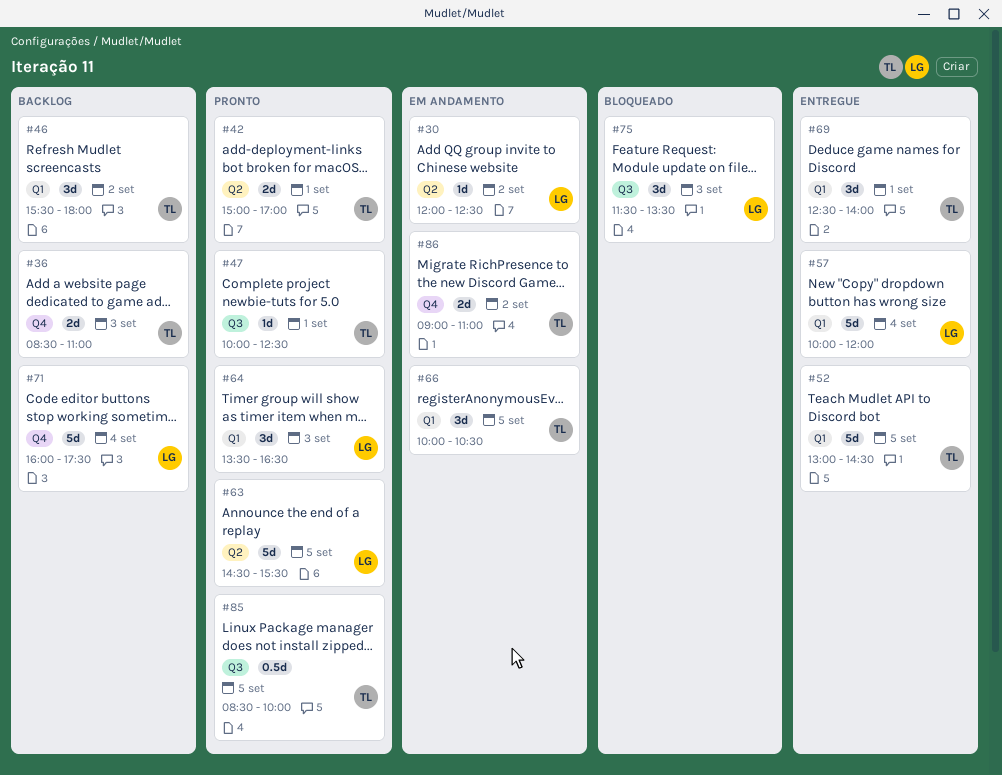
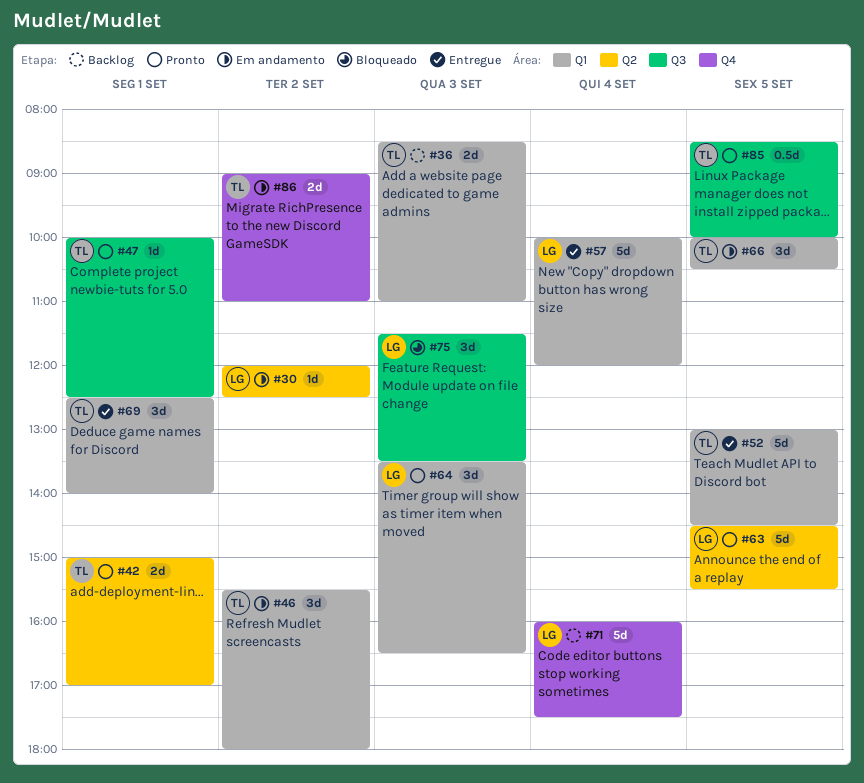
#36, label: Q4 -> Q1
#46, status: Backlog -> Em andamento

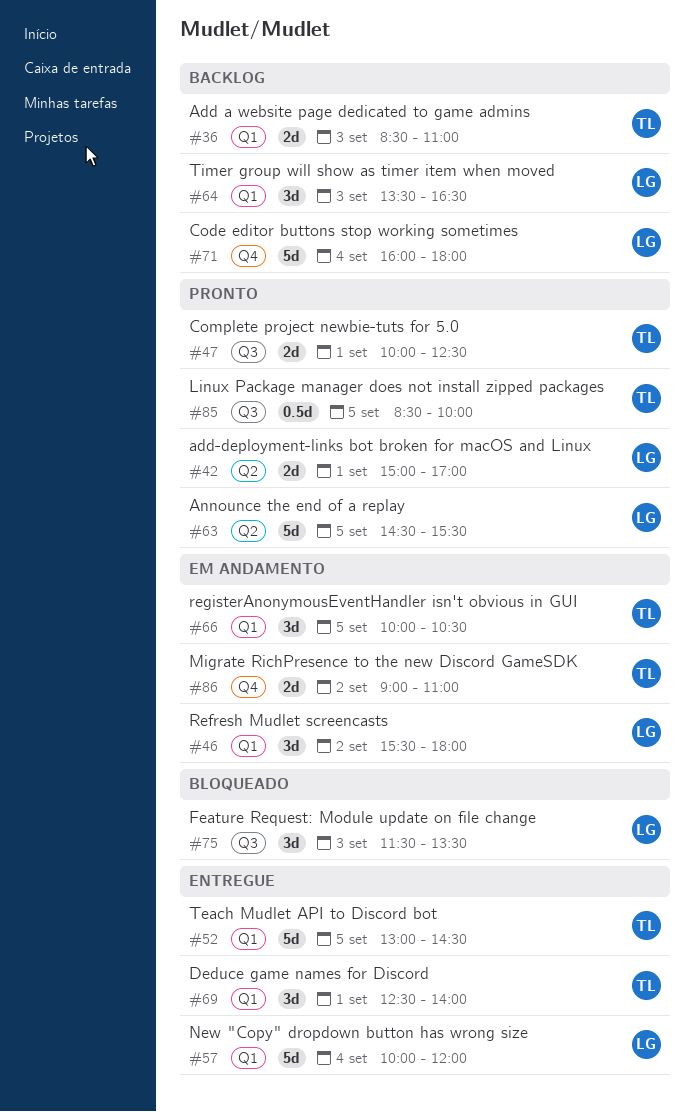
#30: present -> none
#42, owner: TL -> LG
#46, owner: TL -> LG
#47, estimate: 1d -> 2d
#64, status: Pronto -> Backlog
#71, ends: 17:30 -> 18:00

